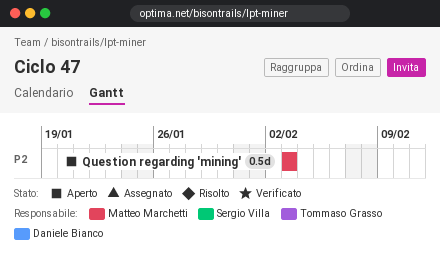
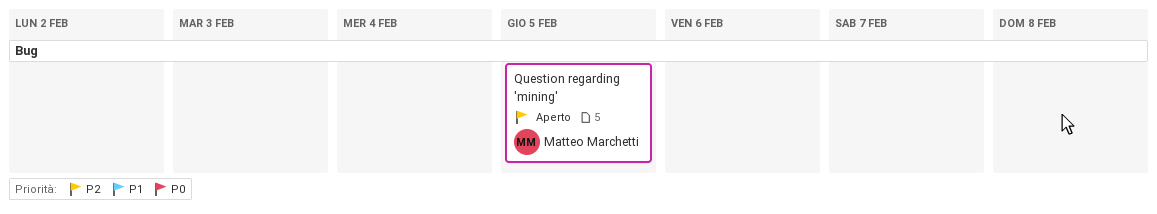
Question regarding 'mining', due: Feb 3 -> Feb 5

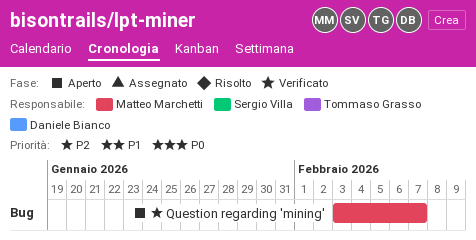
Question regarding 'mining', due: Feb 5 -> Feb 7

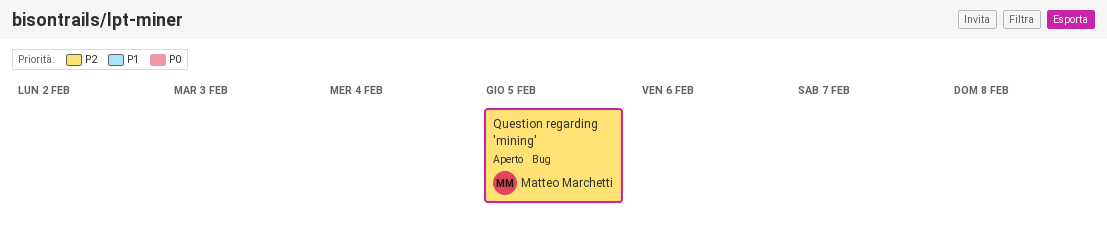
Question regarding 'mining', due: Feb 7 -> Feb 5

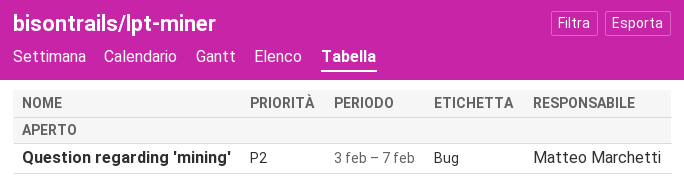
Question regarding 'mining', due: Feb 5 -> Feb 7

